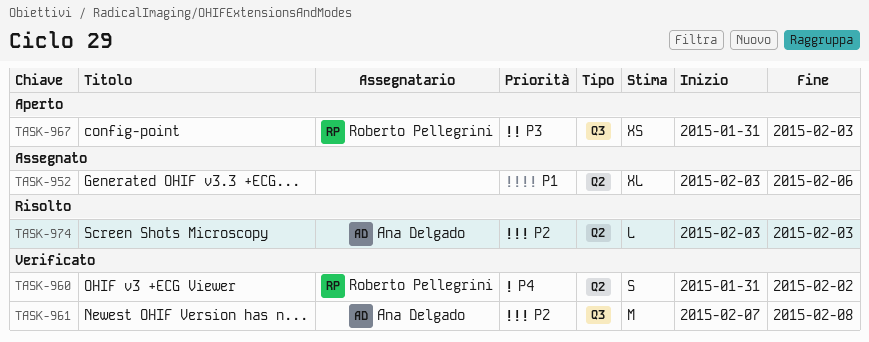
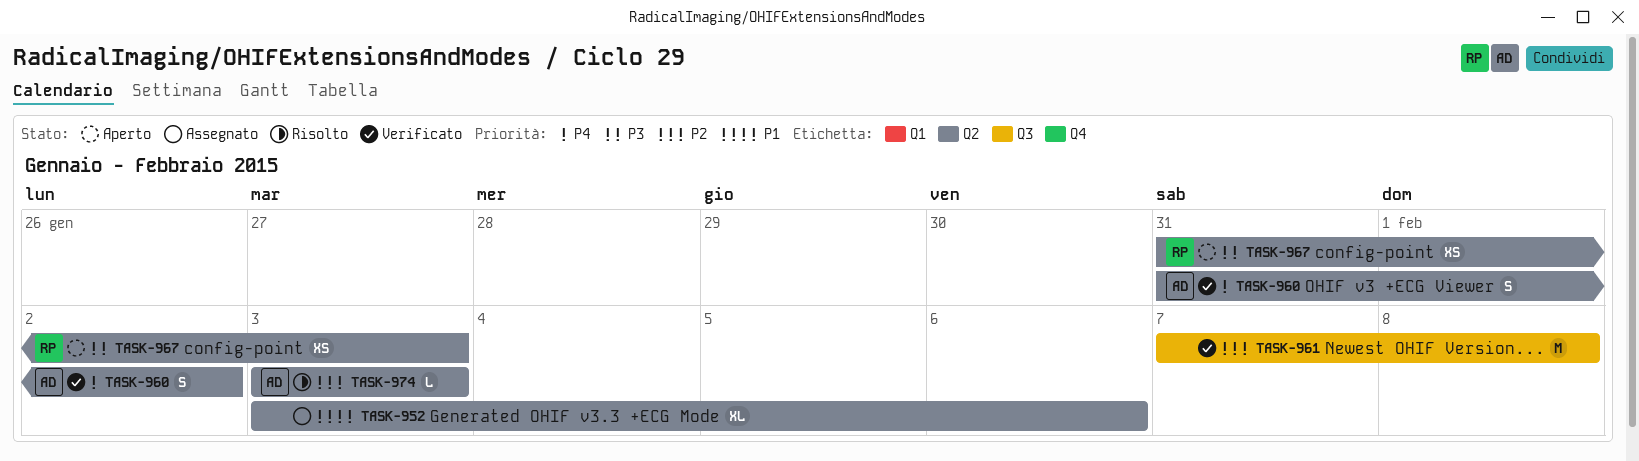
TASK-960, owner: Roberto Pellegrini -> Ana Delgado
TASK-961, owner: Ana Delgado -> none
TASK-967, label: Q3 -> Q2

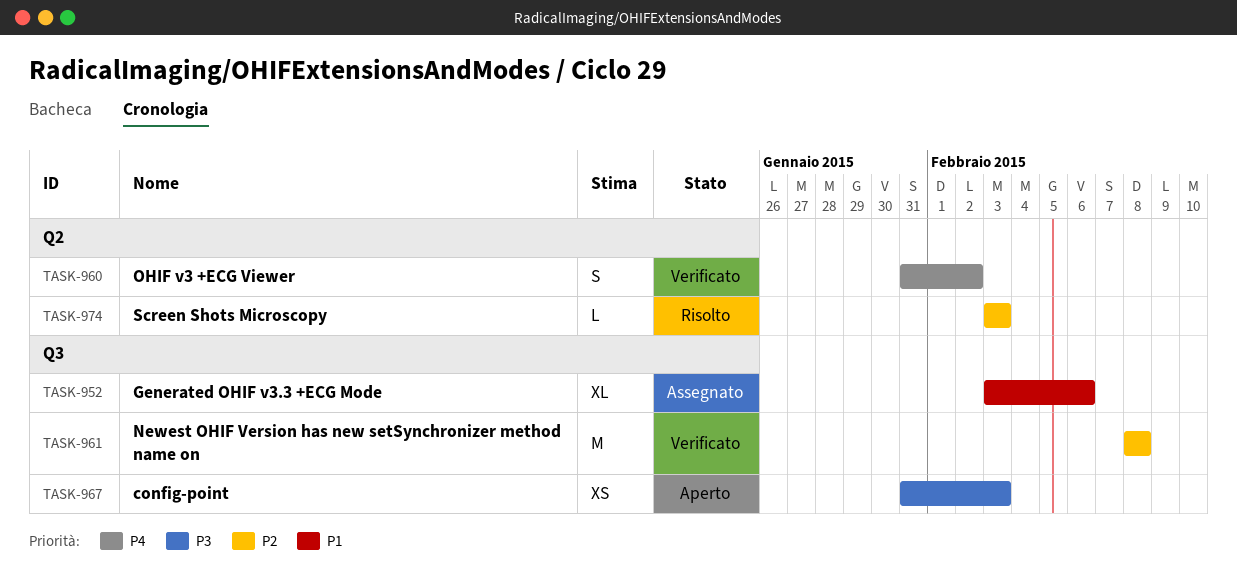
TASK-952, label: Q2 -> Q3
TASK-961, start: Feb 7 -> Feb 8
TASK-967, label: Q2 -> Q3

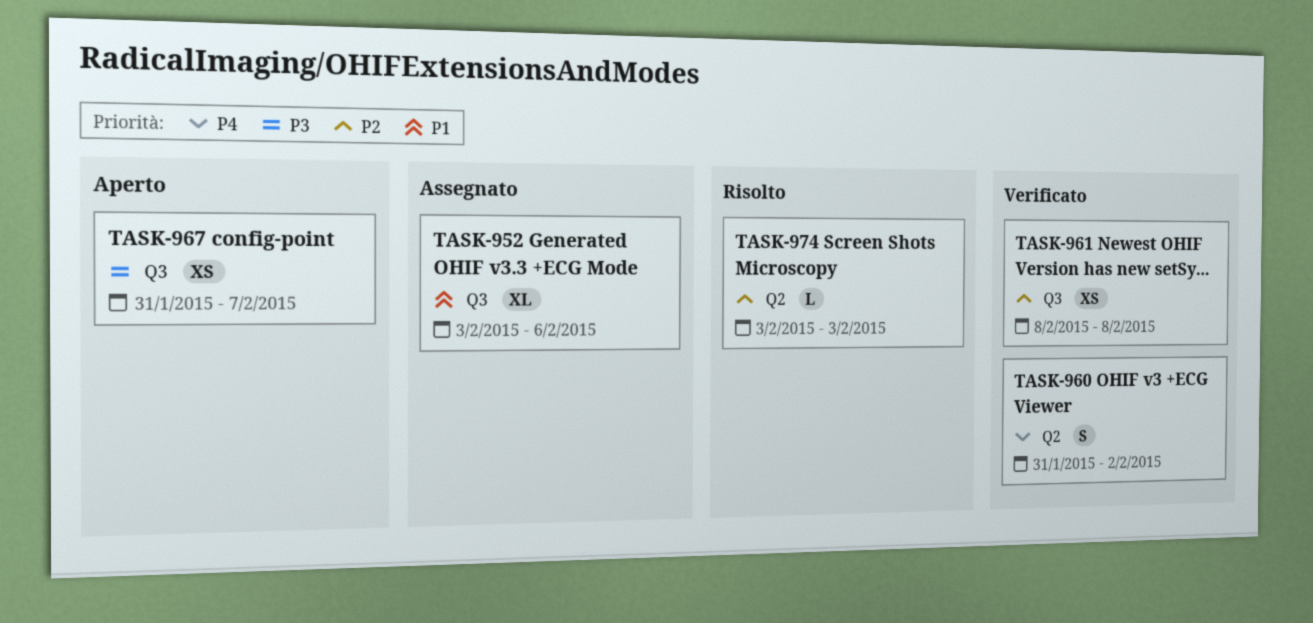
TASK-961, estimate: M -> XS
TASK-967, due: Feb 3 -> Feb 7

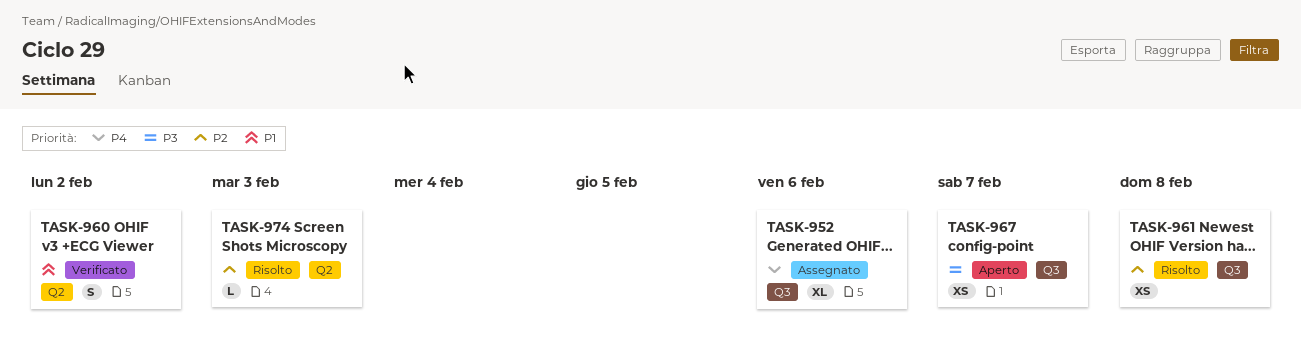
TASK-952, priority: P1 -> P4
TASK-960, priority: P4 -> P1
TASK-961, status: Verificato -> Risolto

